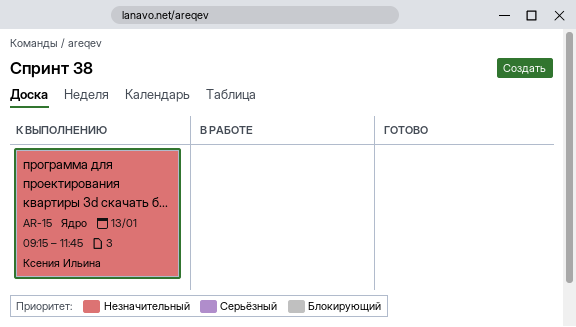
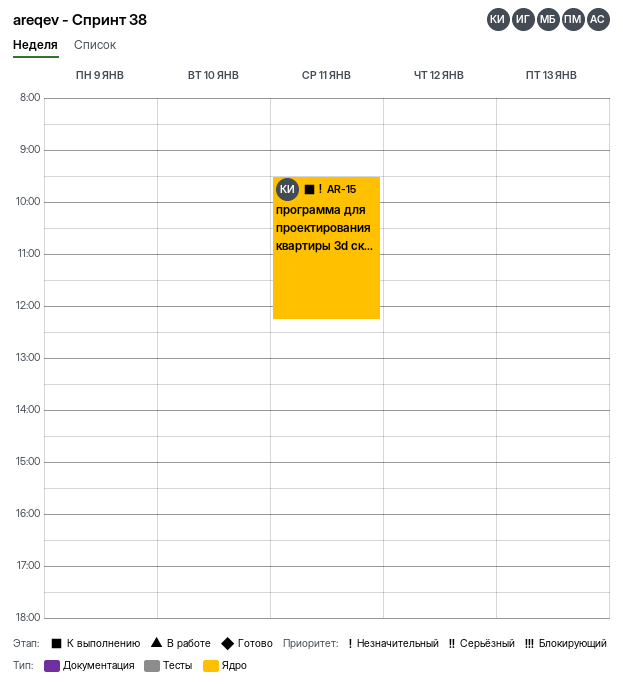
AR-15, day: Jan 13 -> Jan 11
AR-15, begins: 09:15 -> 09:30
AR-15, ends: 11:45 -> 12:15

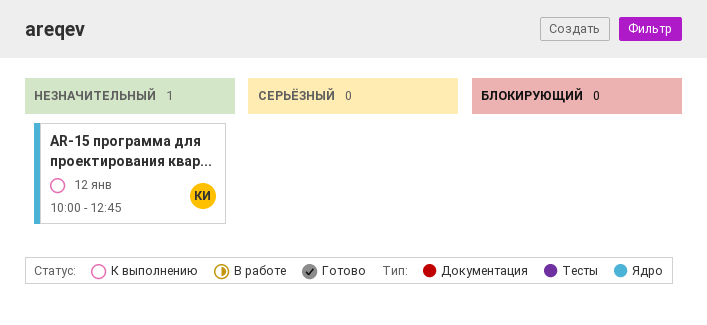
AR-15, day: Jan 11 -> Jan 12
AR-15, begins: 09:30 -> 10:00
AR-15, ends: 12:15 -> 12:45

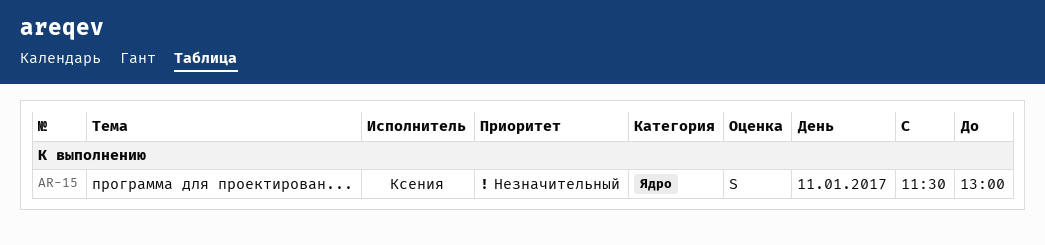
AR-15, day: Jan 12 -> Jan 11
AR-15, begins: 10:00 -> 11:30
AR-15, ends: 12:45 -> 13:00

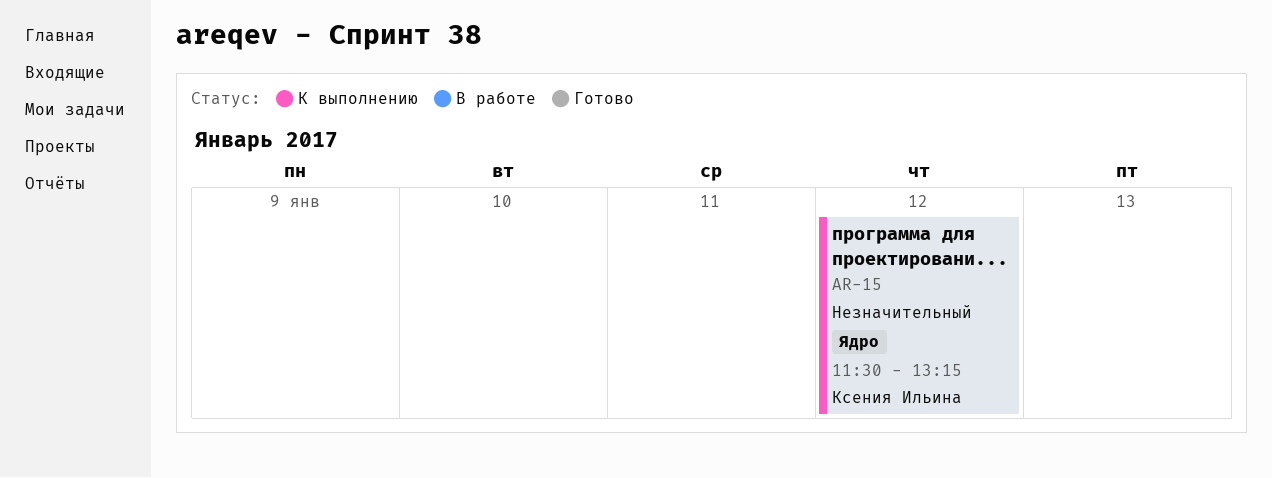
AR-15, day: Jan 11 -> Jan 12
AR-15, ends: 13:00 -> 13:15

